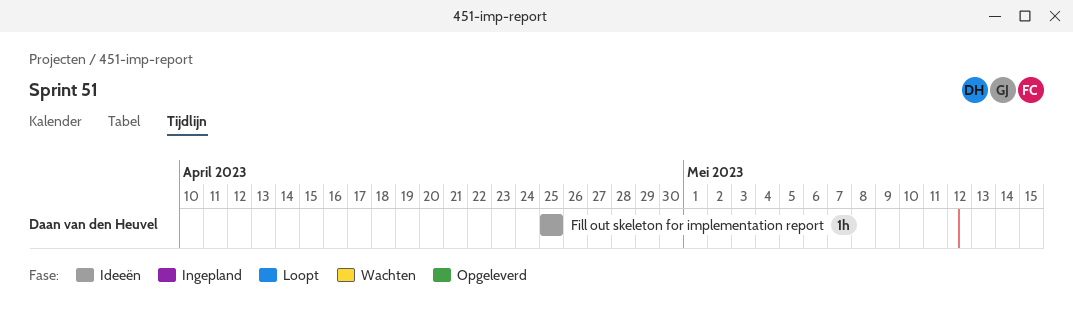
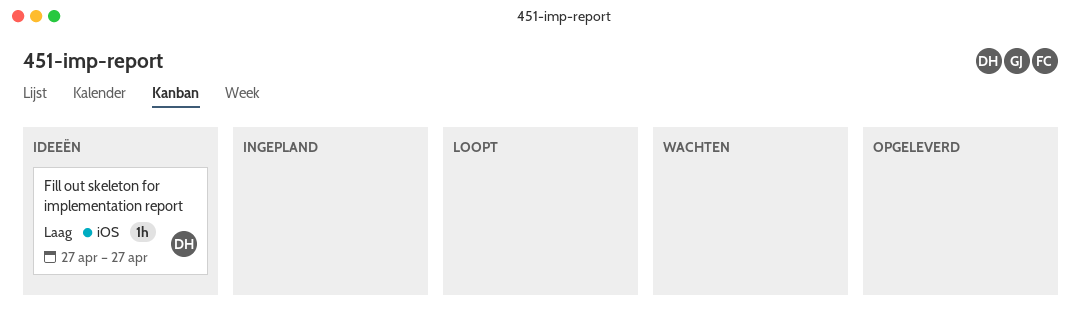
Fill out skeleton for implementation report, start: Apr 25 -> Apr 27
Fill out skeleton for implementation report, due: Apr 25 -> Apr 27

